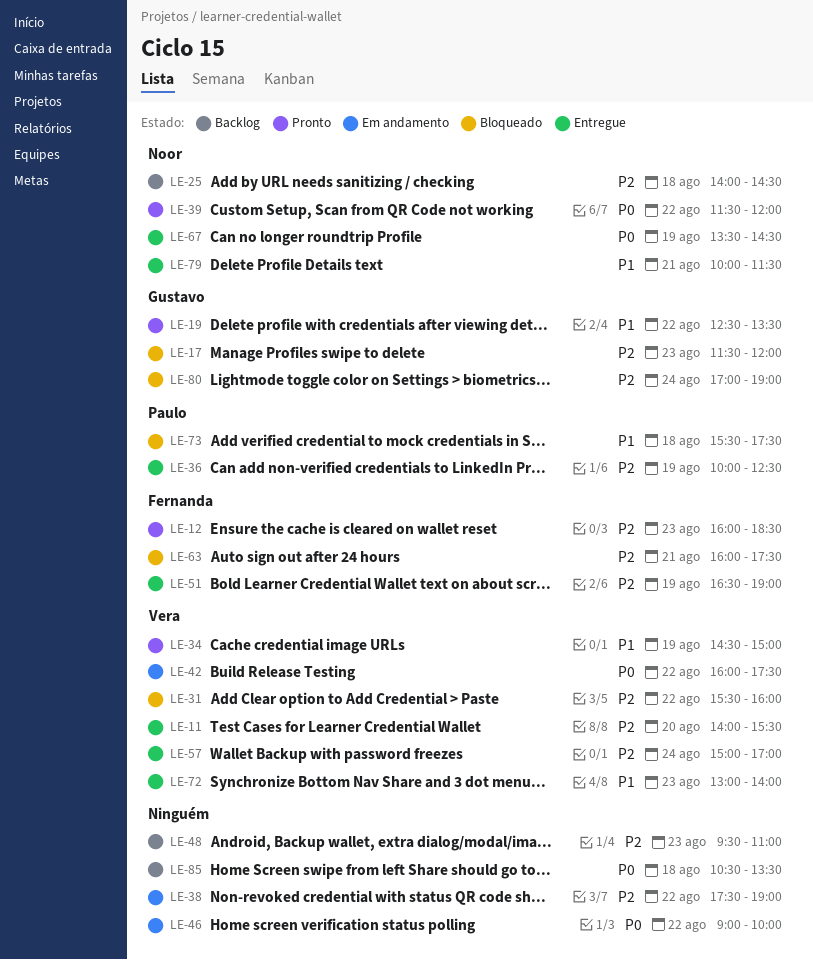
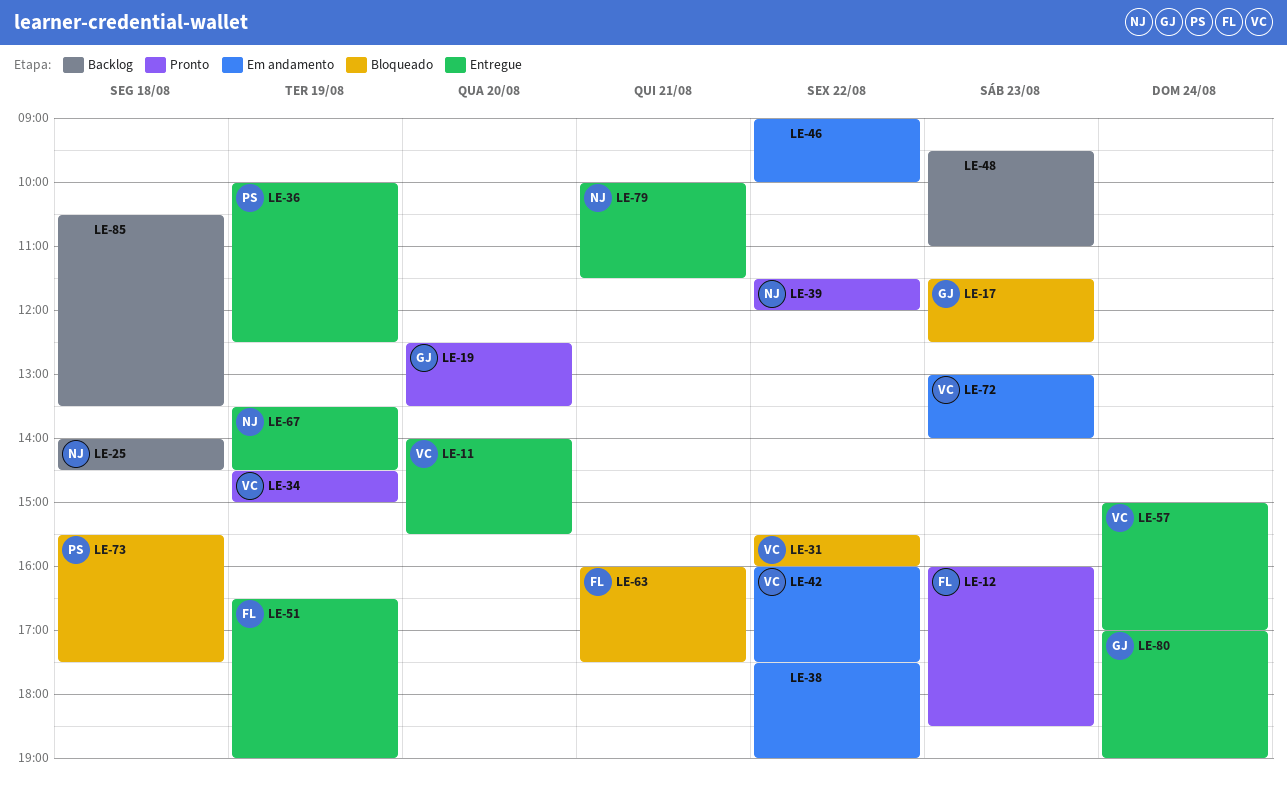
LE-17, ends: 12:00 -> 12:30
LE-19, day: Aug 22 -> Aug 20
LE-72, status: Entregue -> Em andamento
LE-80, status: Bloqueado -> Entregue

